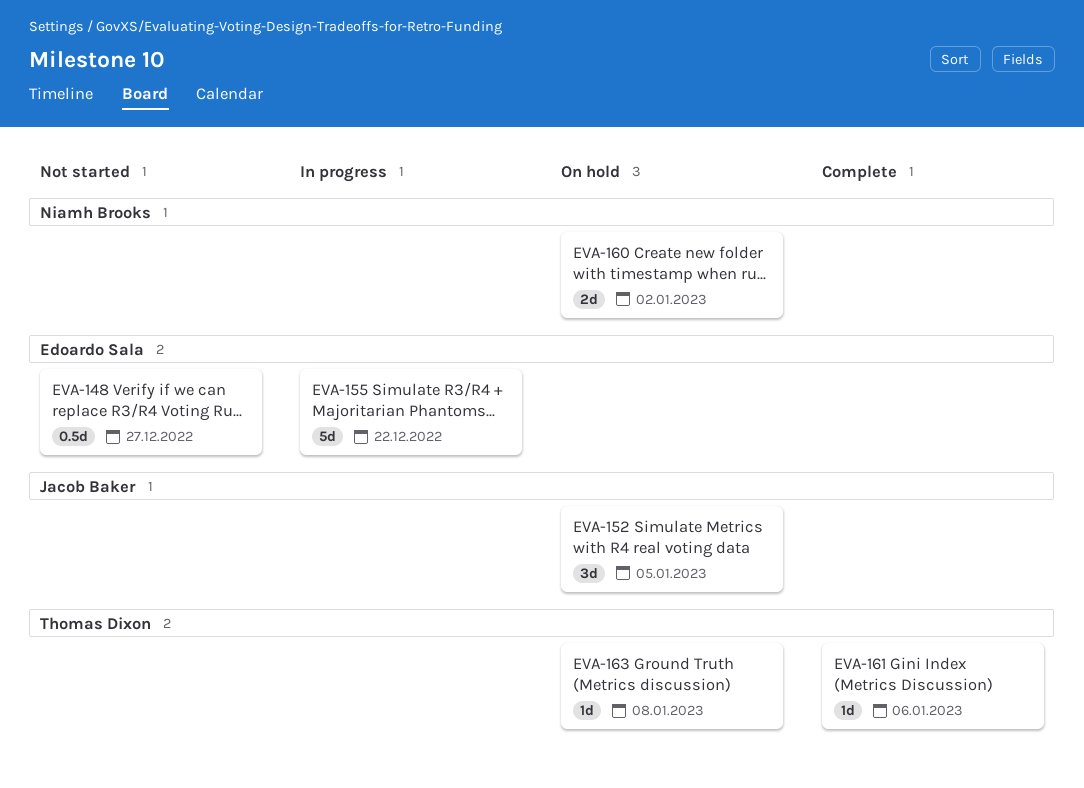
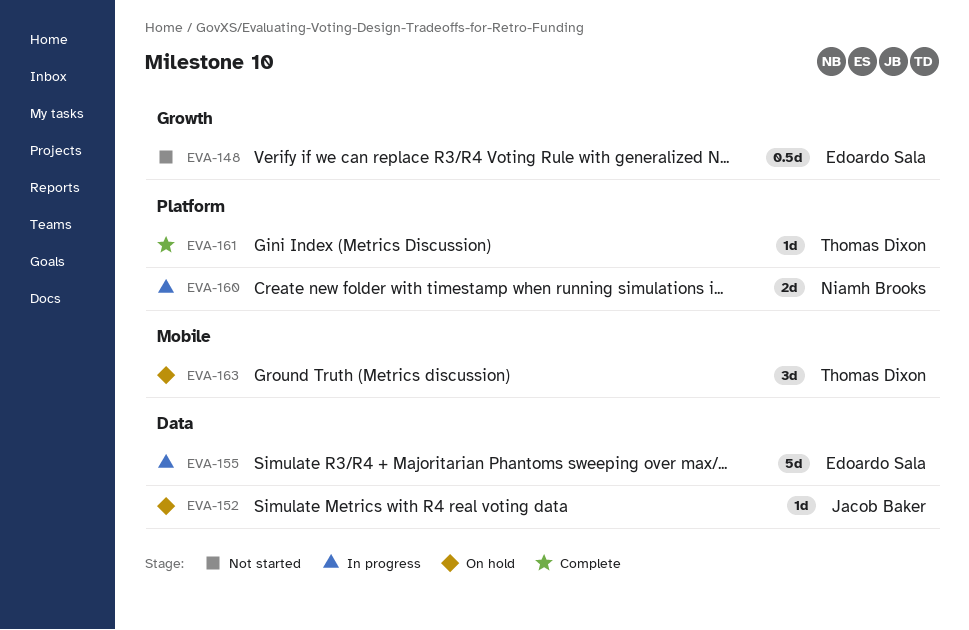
EVA-152, estimate: 3d -> 1d
EVA-160, status: On hold -> In progress
EVA-163, estimate: 1d -> 3d

